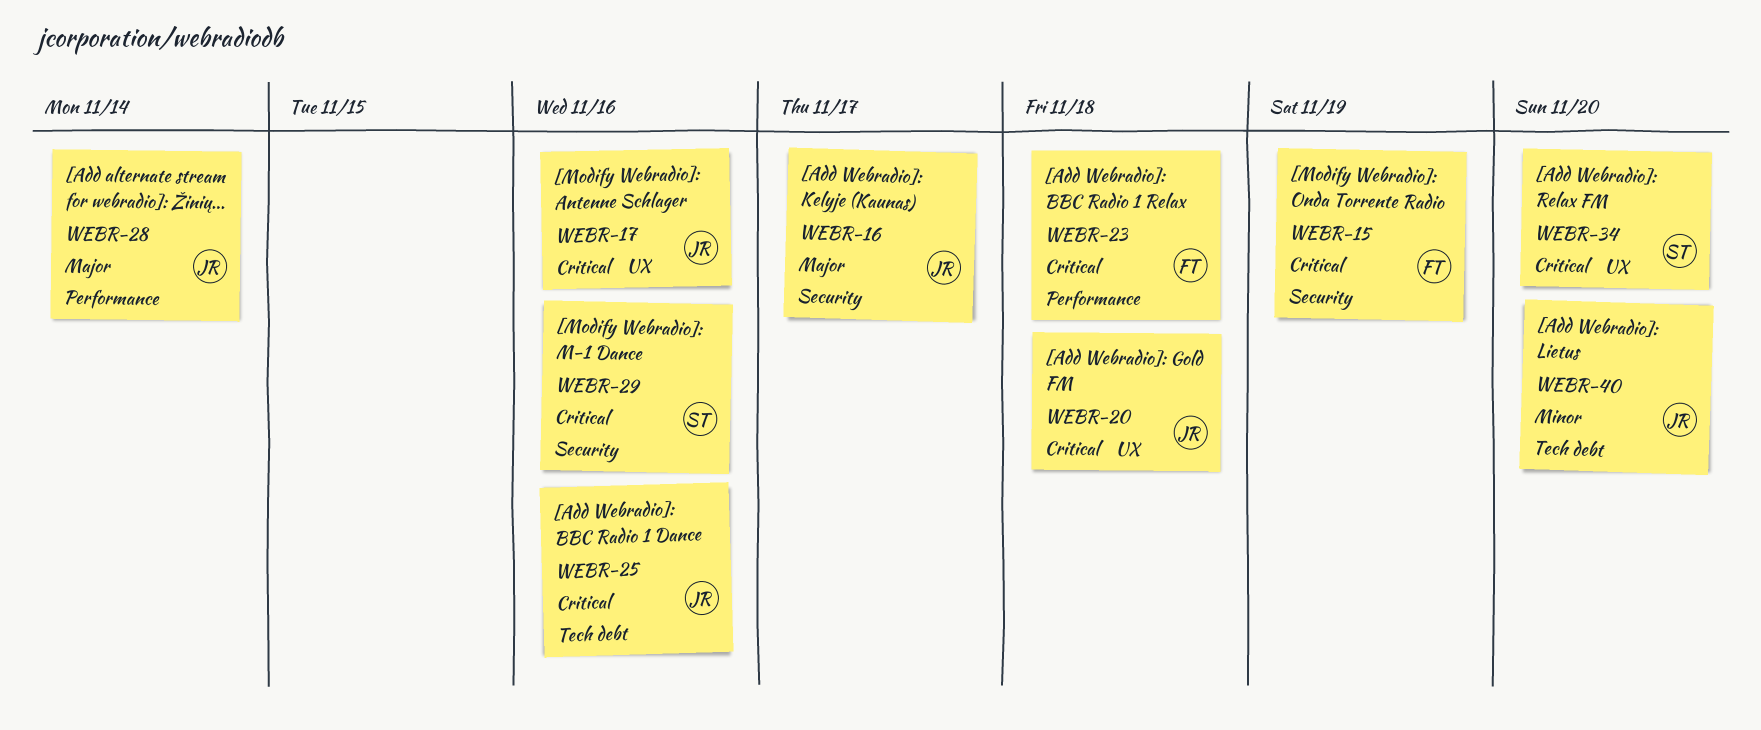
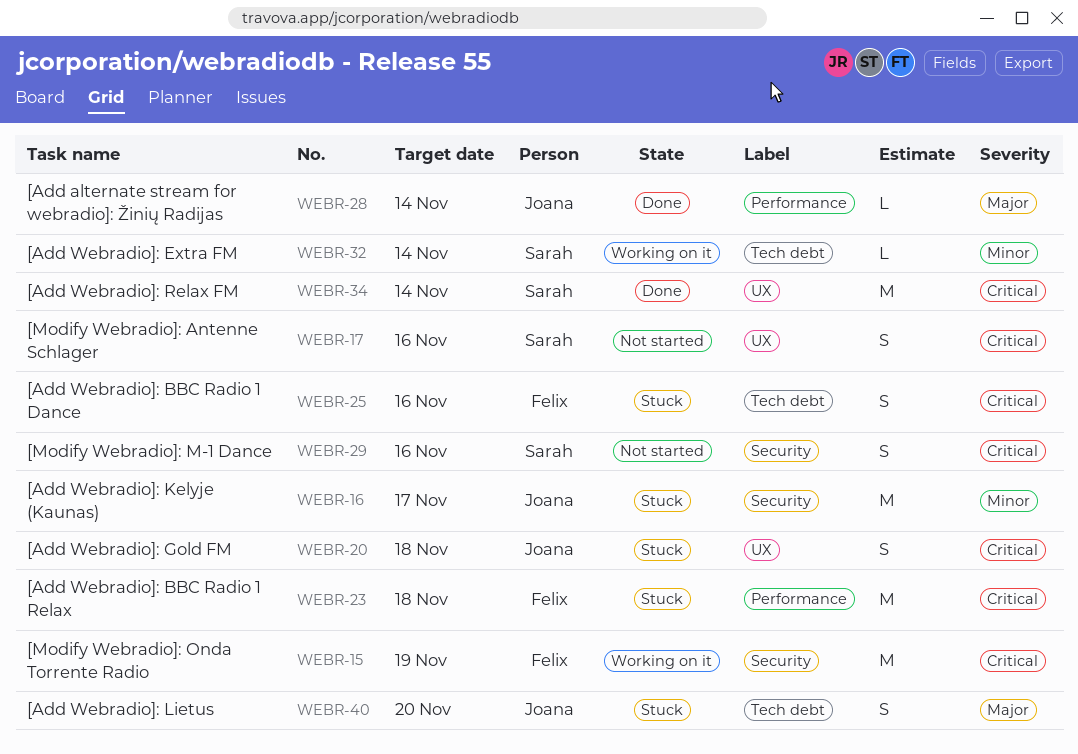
WEBR-16, priority: Major -> Minor
WEBR-17, owner: Joana -> Sarah
WEBR-25, owner: Joana -> Felix
WEBR-32: none -> present
WEBR-34, due: Nov 20 -> Nov 14
WEBR-40, priority: Minor -> Major

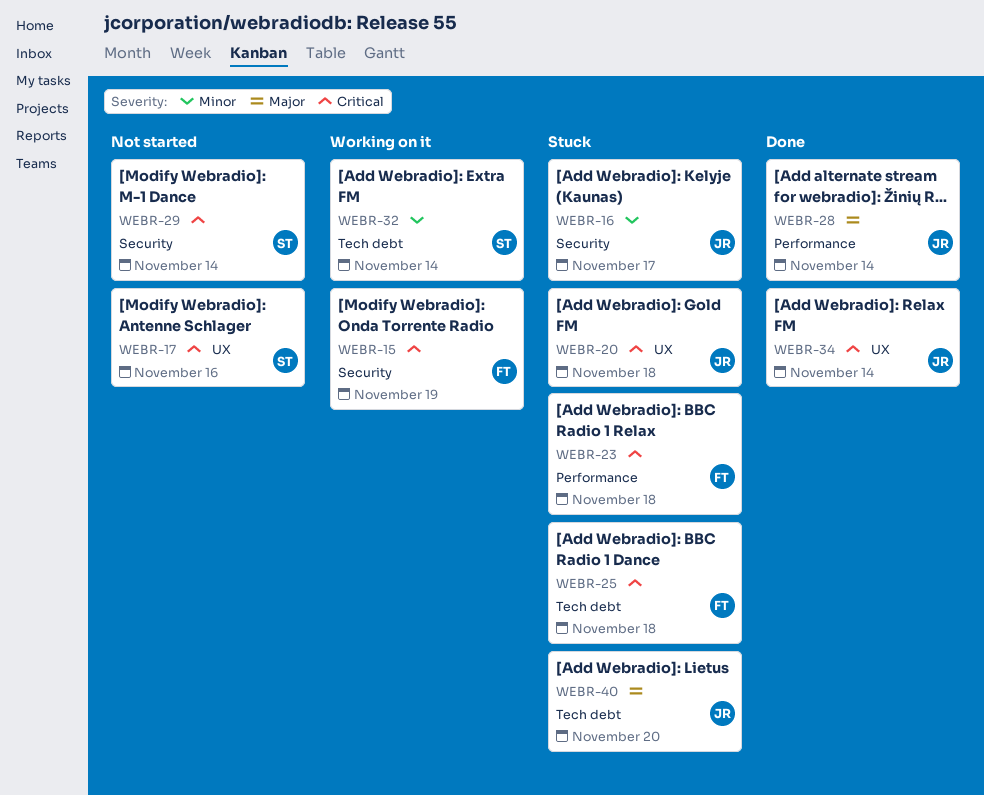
WEBR-25, due: Nov 16 -> Nov 18
WEBR-29, due: Nov 16 -> Nov 14
WEBR-34, owner: Sarah -> Joana

